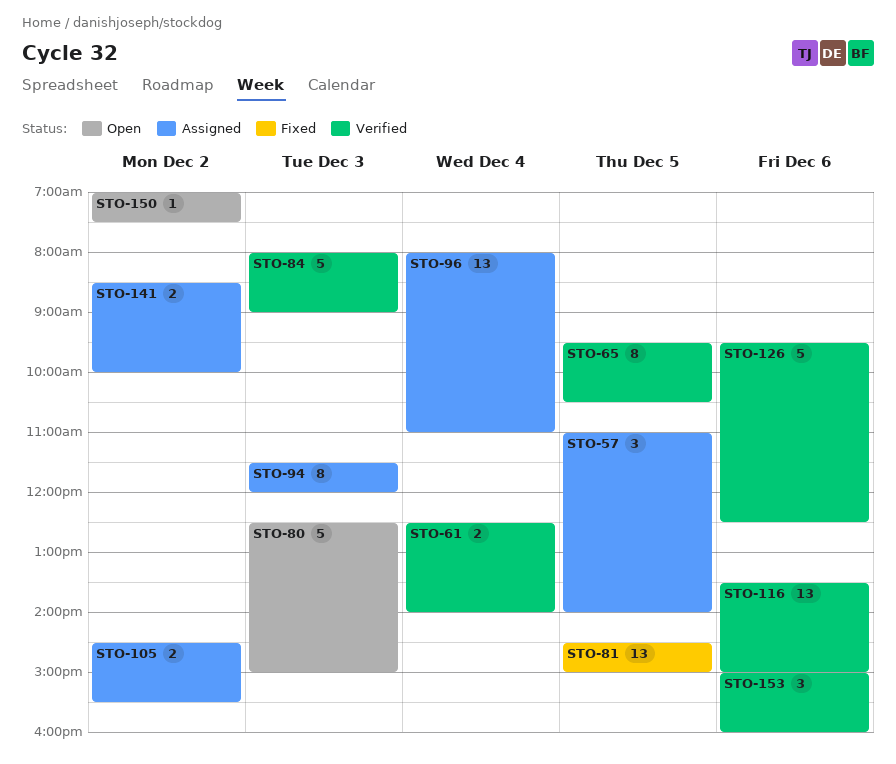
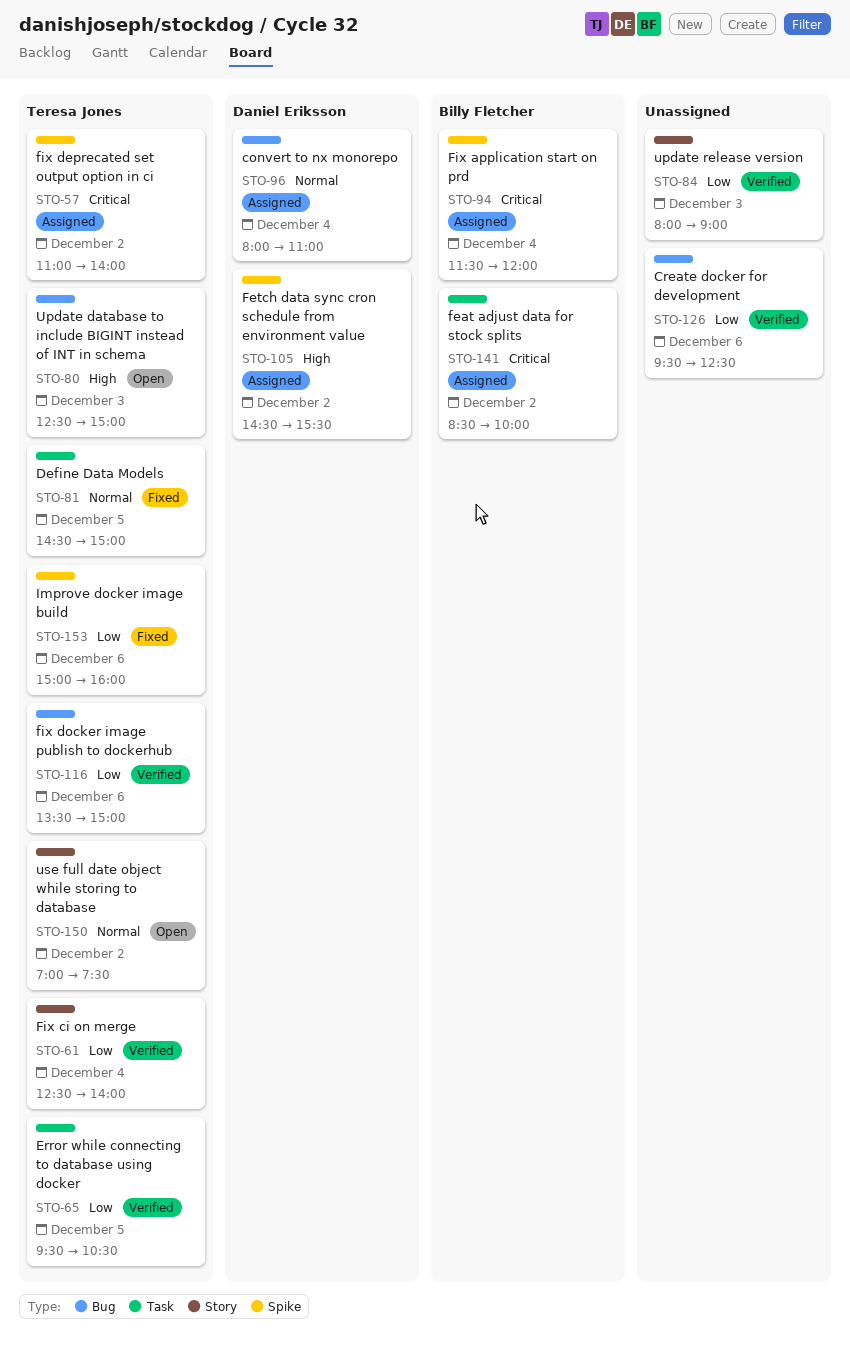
STO-57, day: Dec 5 -> Dec 2
STO-94, day: Dec 3 -> Dec 4
STO-153, status: Verified -> Fixed

